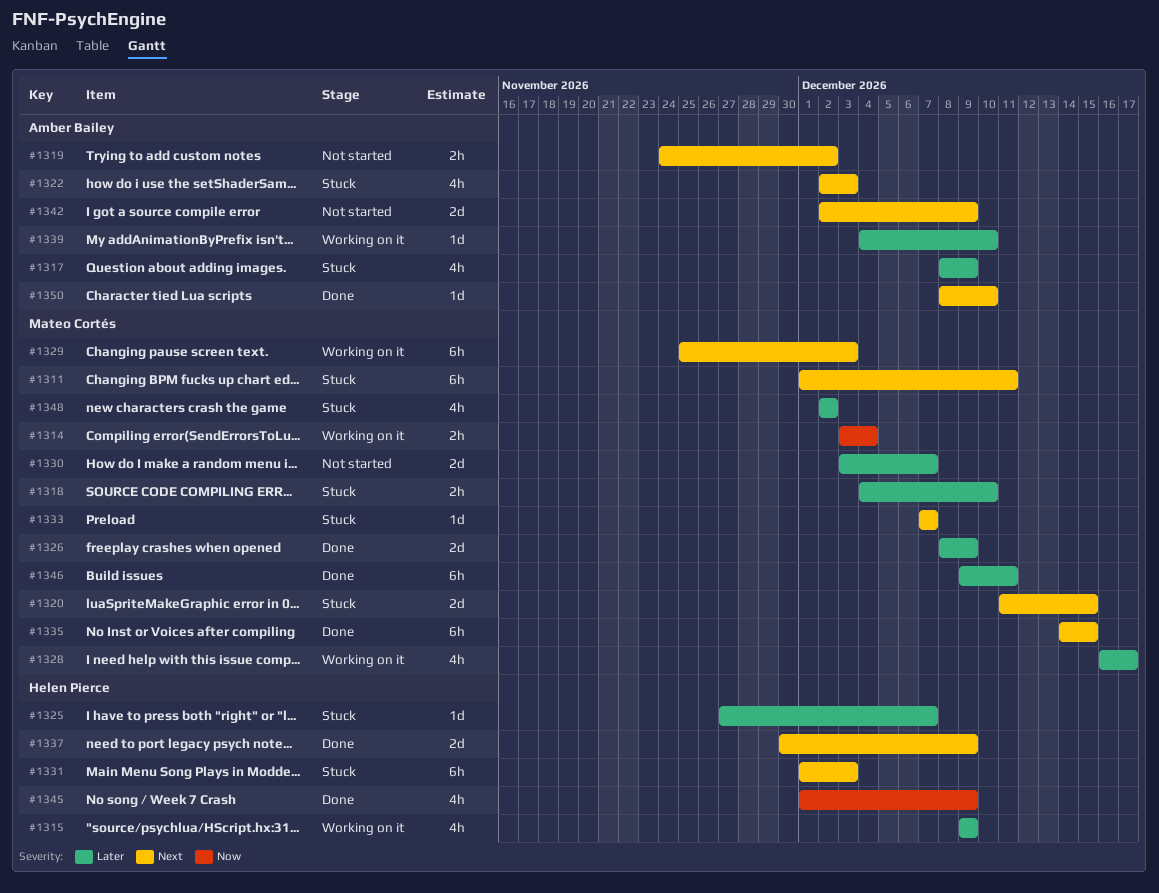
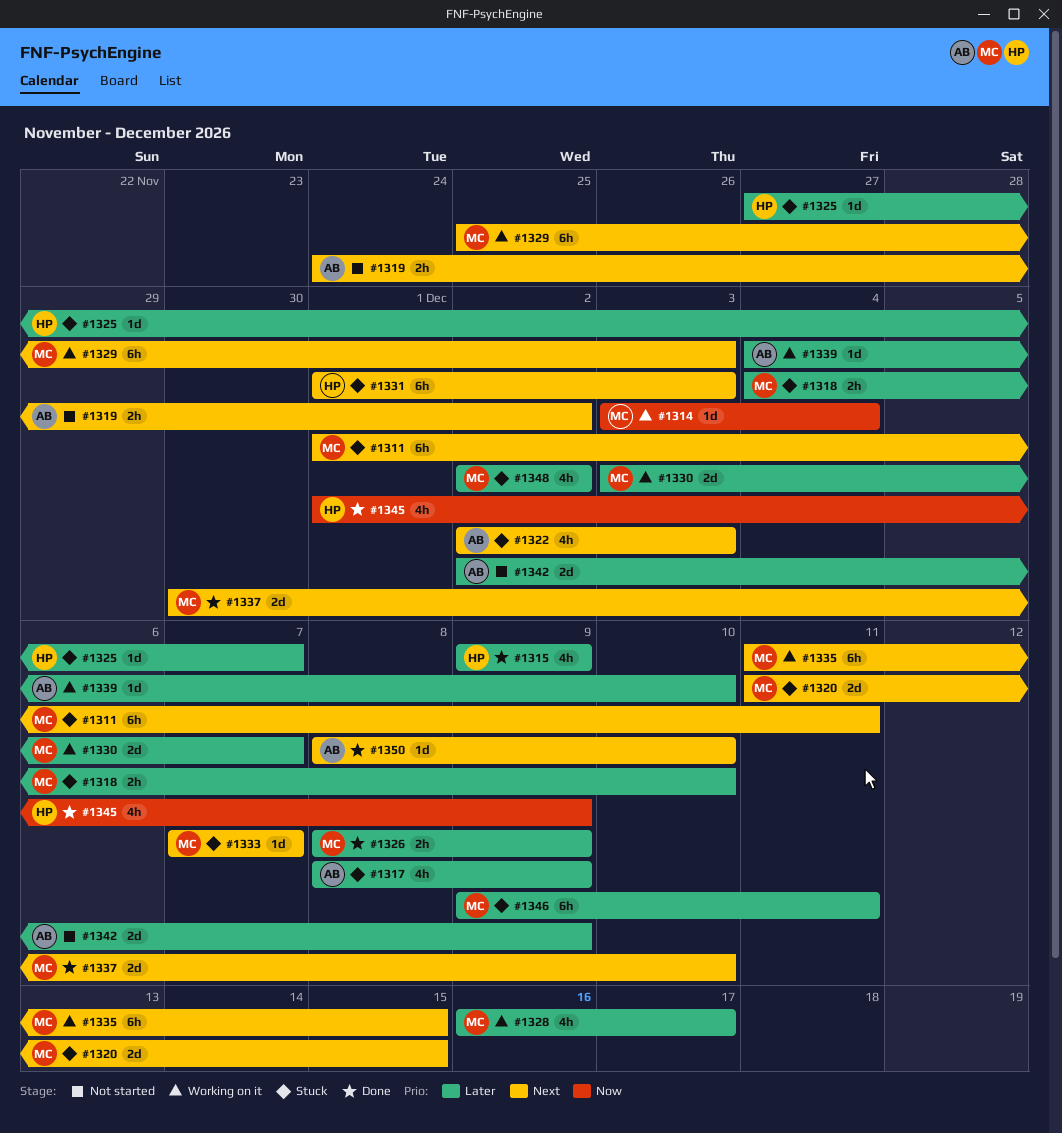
#1314, estimate: 2h -> 1d
#1315, status: Working on it -> Done
#1326, estimate: 2d -> 2h
#1330, status: Not started -> Working on it
#1335, status: Done -> Working on it
#1335, start: Dec 14 -> Dec 11
#1337, owner: Helen Pierce -> Mateo Cortés
#1337, due: Dec 9 -> Dec 10
#1342, priority: Next -> Later
#1346, status: Done -> Stuck

